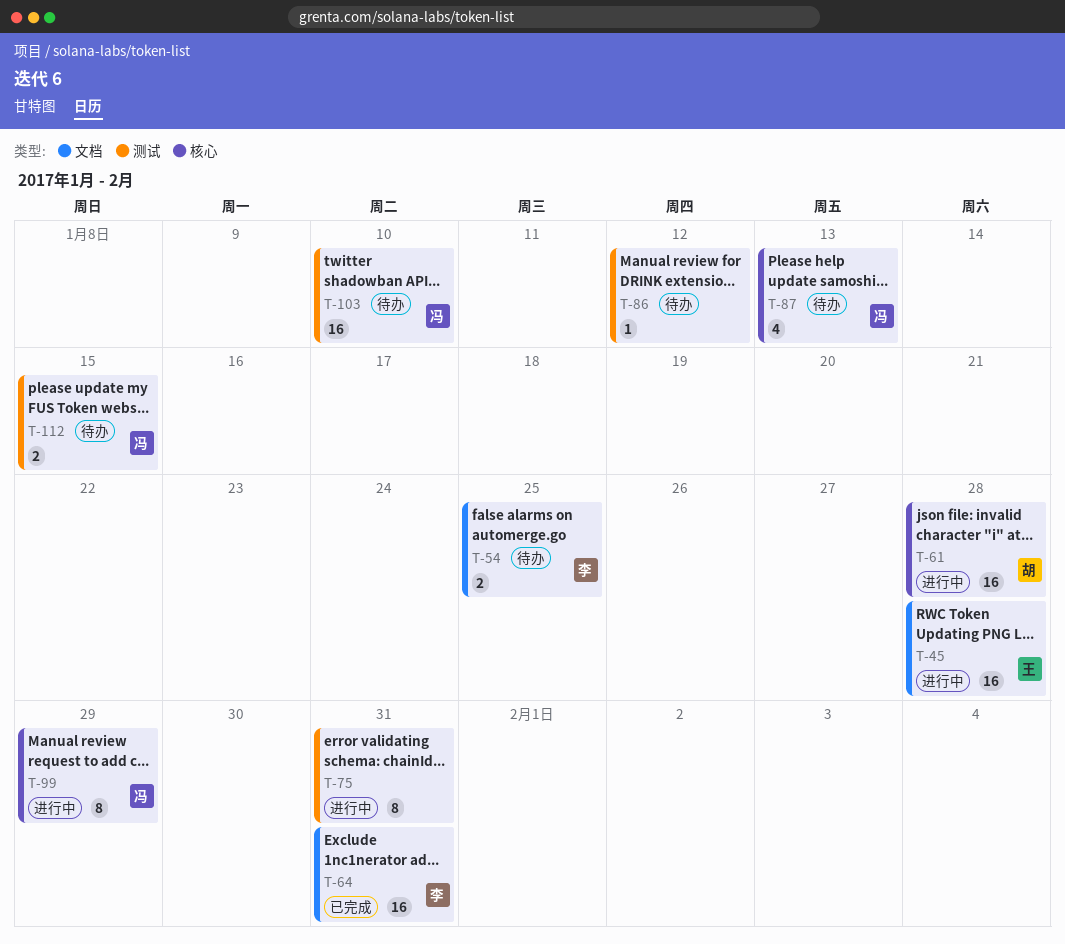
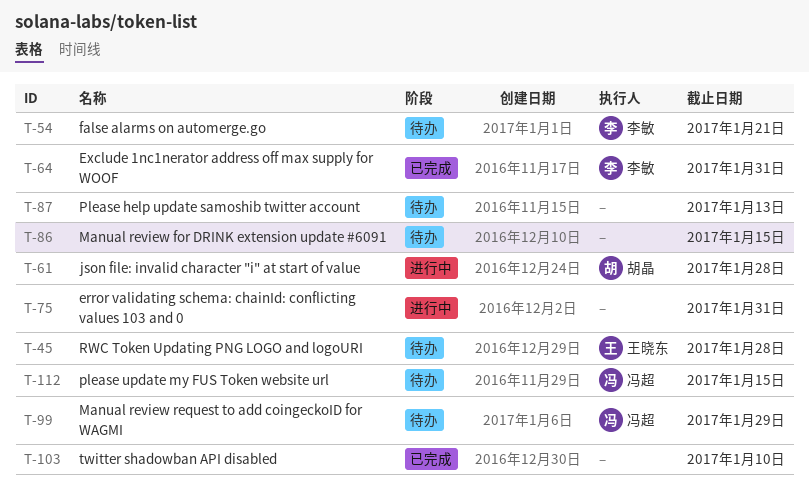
T-45, status: 进行中 -> 待办
T-54, due: Jan 25 -> Jan 21
T-86, due: Jan 12 -> Jan 15
T-87, owner: 冯超 -> none
T-99, status: 进行中 -> 待办
T-103, status: 待办 -> 已完成
T-103, owner: 冯超 -> none

